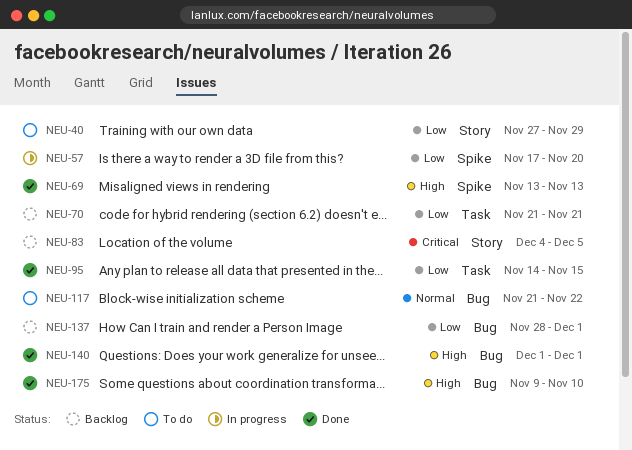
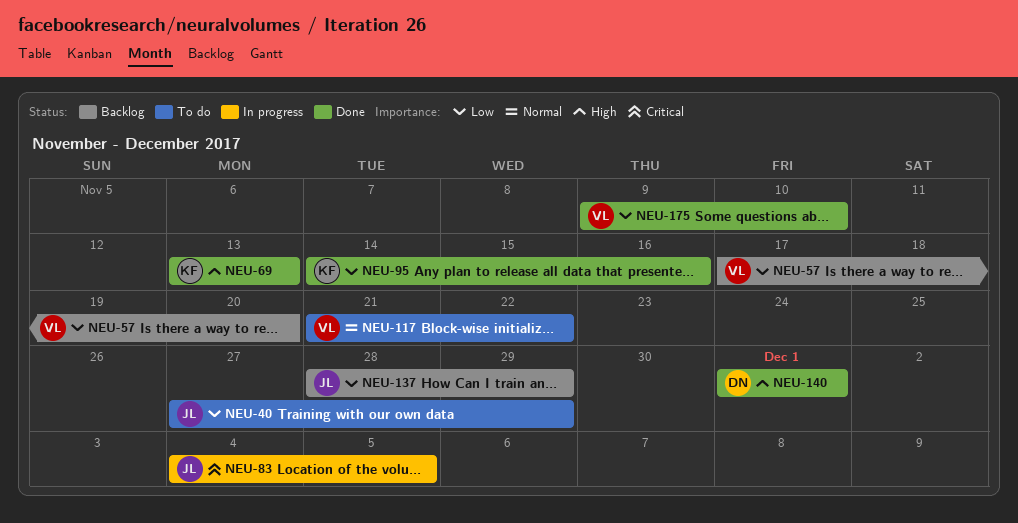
NEU-57, status: In progress -> Backlog
NEU-70: present -> none
NEU-83, status: Backlog -> In progress
NEU-95, due: Nov 15 -> Nov 16
NEU-137, due: Dec 1 -> Nov 29
NEU-175, priority: High -> Low

